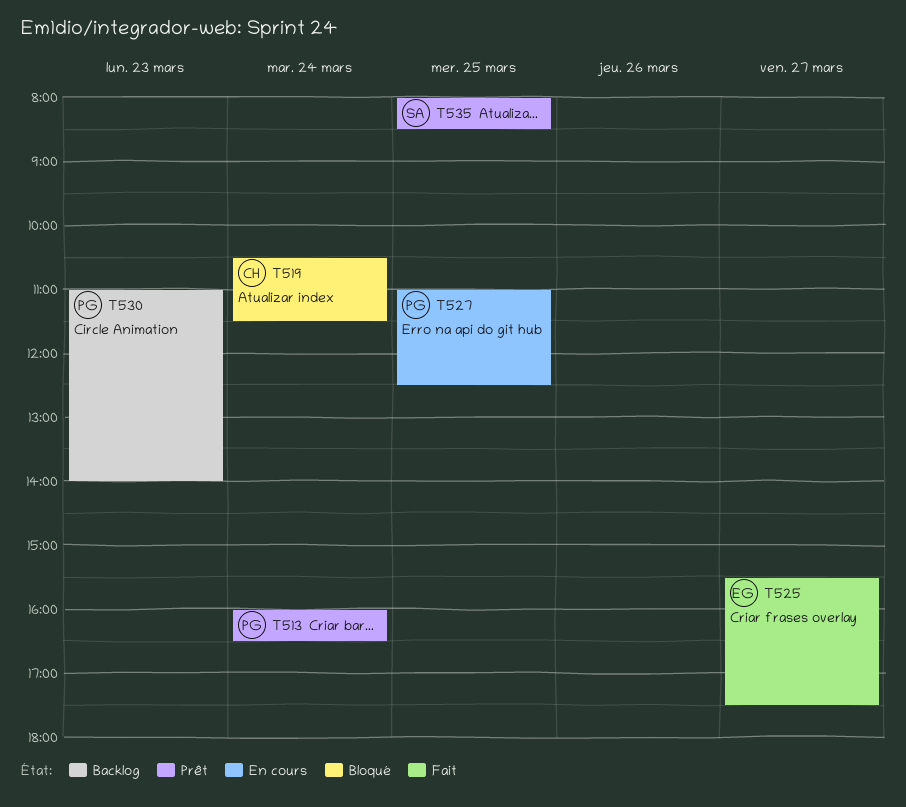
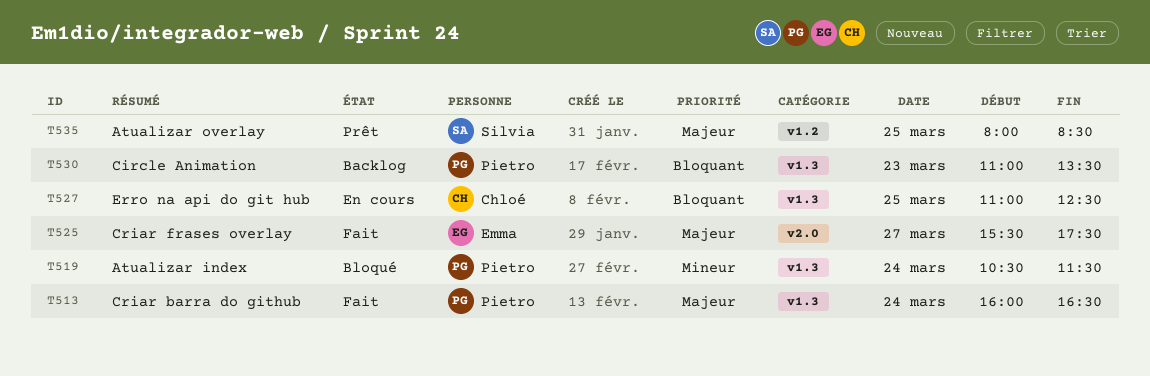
T513, status: Prêt -> Fait
T519, owner: Chloé -> Pietro
T527, owner: Pietro -> Chloé
T530, ends: 14:00 -> 13:30

